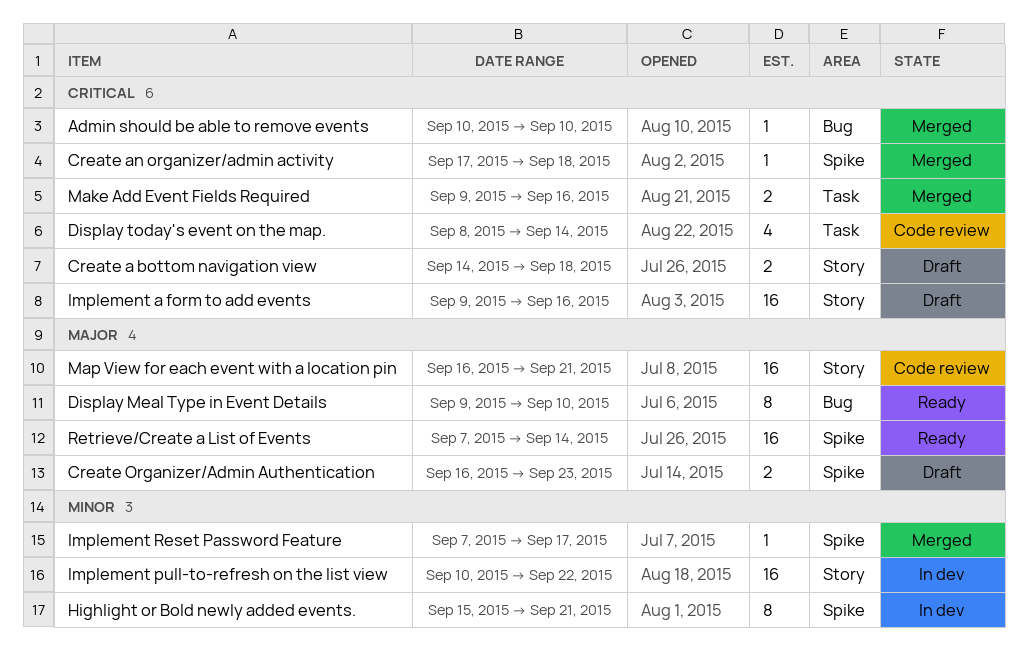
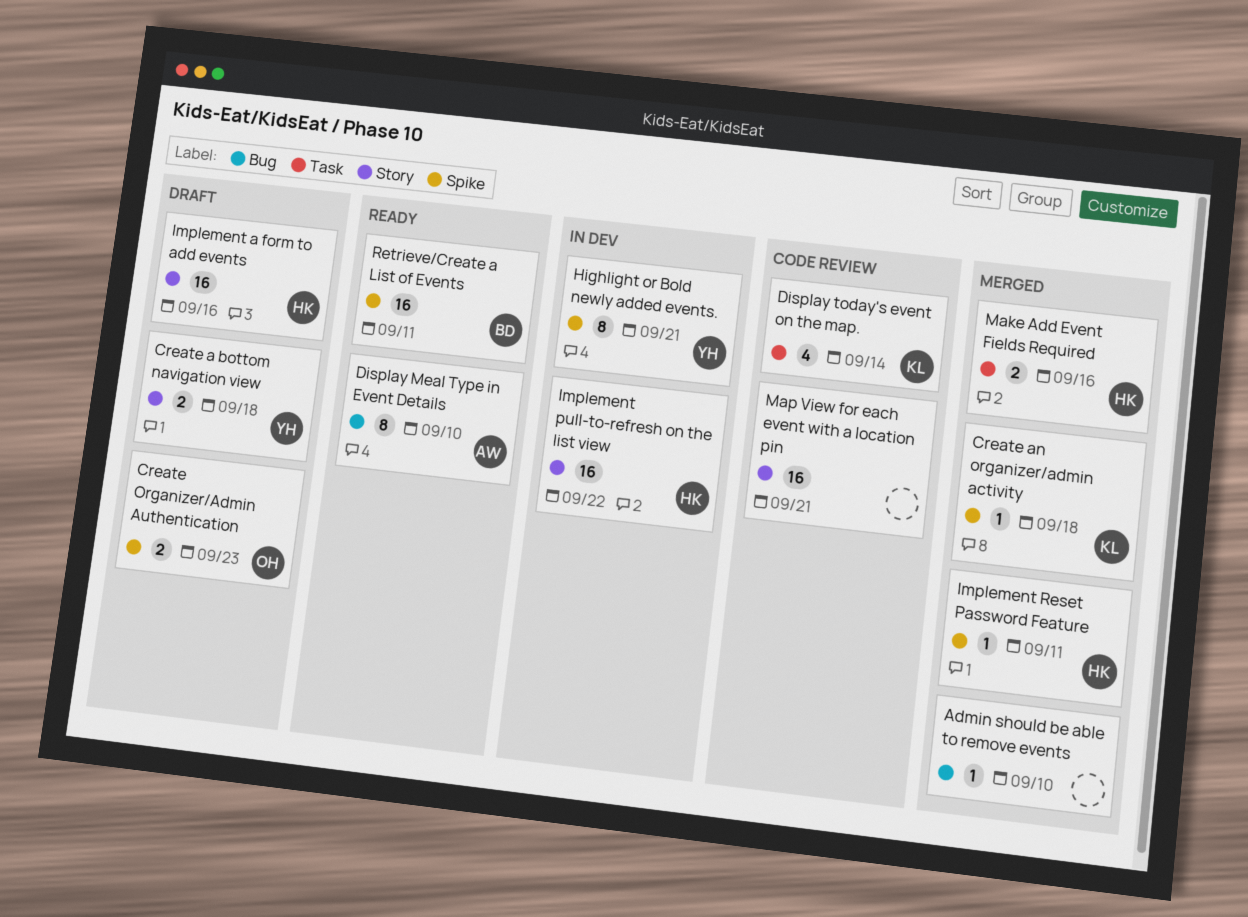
Implement Reset Password Feature, due: Sep 17 -> Sep 11
Retrieve/Create a List of Events, due: Sep 14 -> Sep 11

